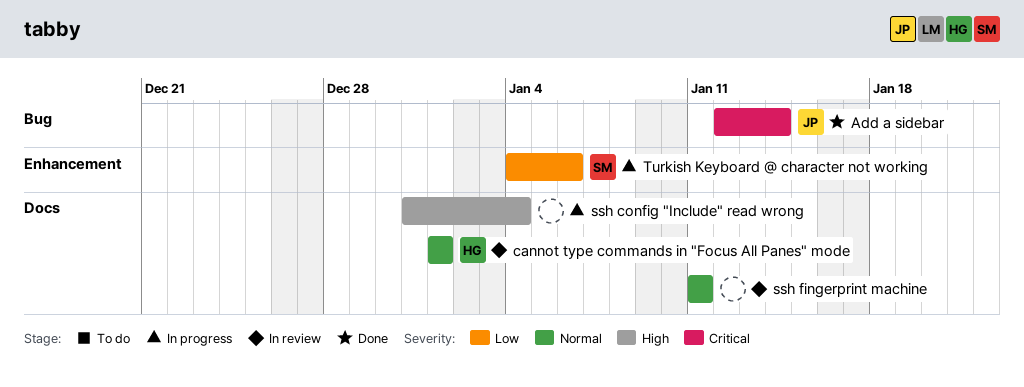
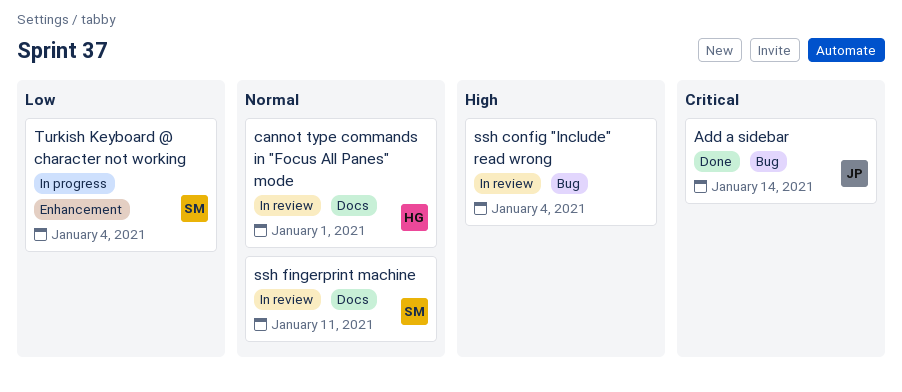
ssh config "Include" read wrong, status: In progress -> In review
ssh config "Include" read wrong, label: Docs -> Bug
ssh fingerprint machine, owner: none -> SM
Turkish Keyboard @ character not working, due: Jan 6 -> Jan 4

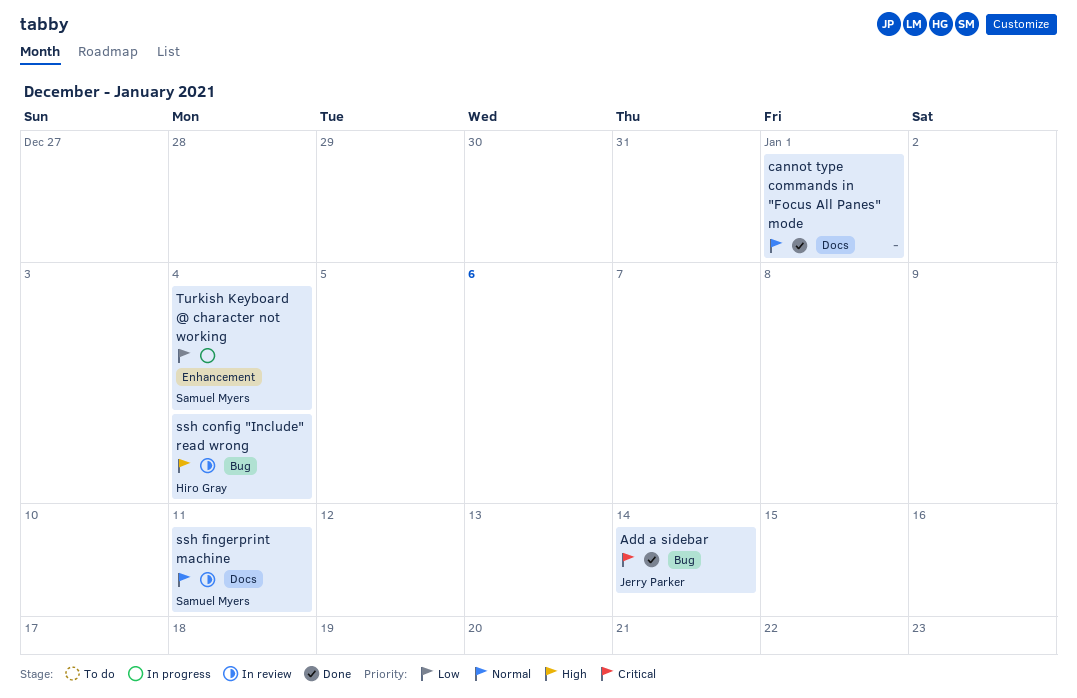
cannot type commands in "Focus All Panes" mode, status: In review -> Done
cannot type commands in "Focus All Panes" mode, owner: Hiro Gray -> none
ssh config "Include" read wrong, owner: none -> Hiro Gray

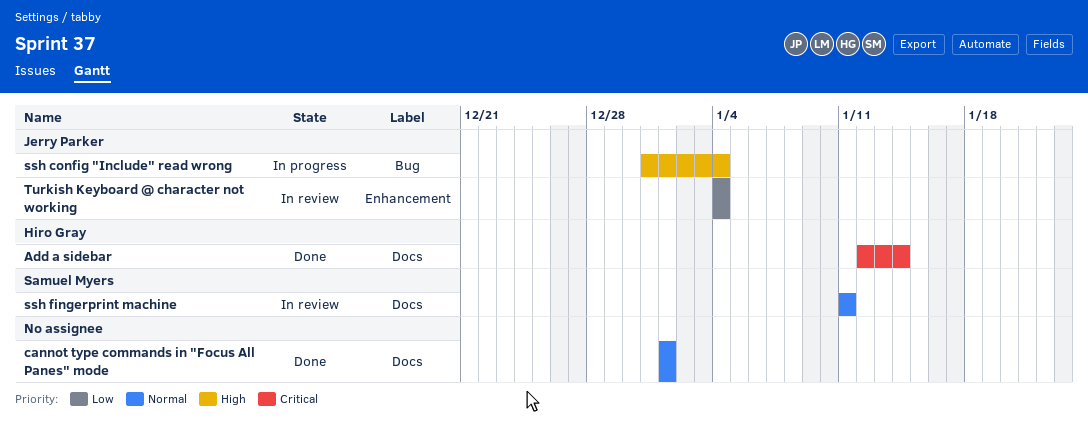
Add a sidebar, owner: Jerry Parker -> Hiro Gray
Add a sidebar, label: Bug -> Docs
ssh config "Include" read wrong, status: In review -> In progress
ssh config "Include" read wrong, owner: Hiro Gray -> Jerry Parker
Turkish Keyboard @ character not working, status: In progress -> In review
Turkish Keyboard @ character not working, owner: Samuel Myers -> Jerry Parker

